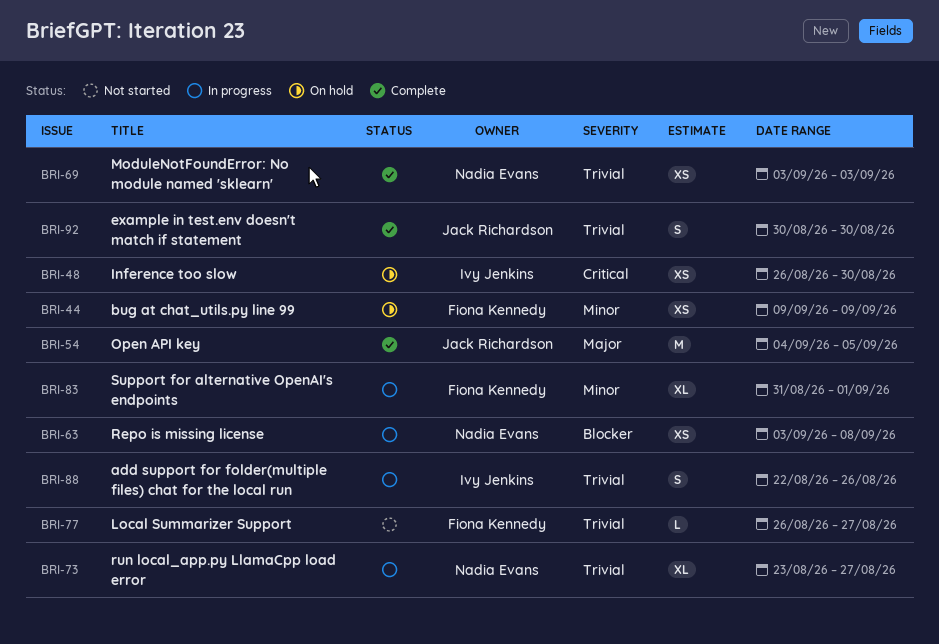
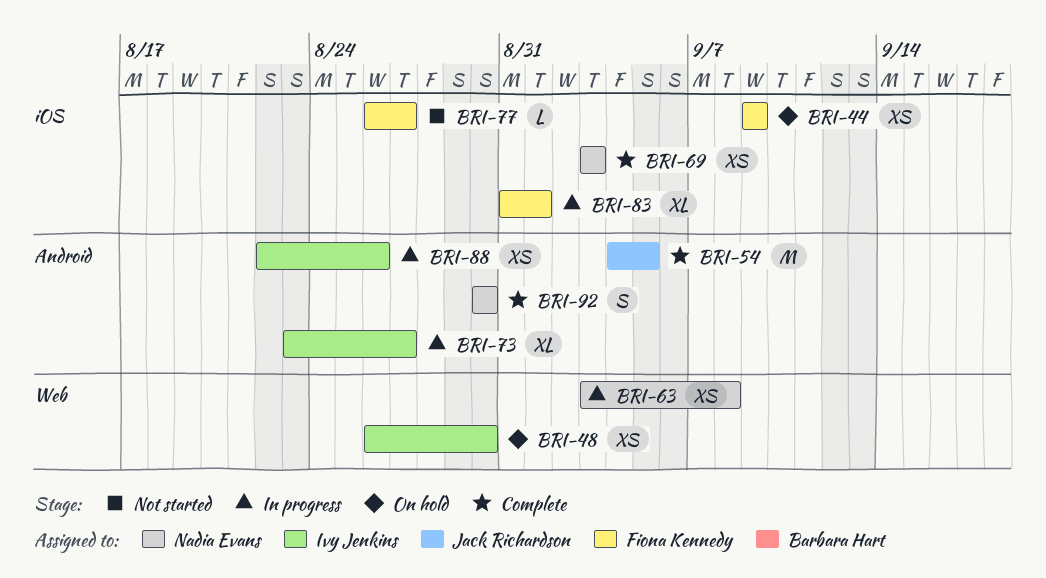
BRI-73, owner: Nadia Evans -> Ivy Jenkins
BRI-88, estimate: S -> XS
BRI-92, owner: Jack Richardson -> Nadia Evans

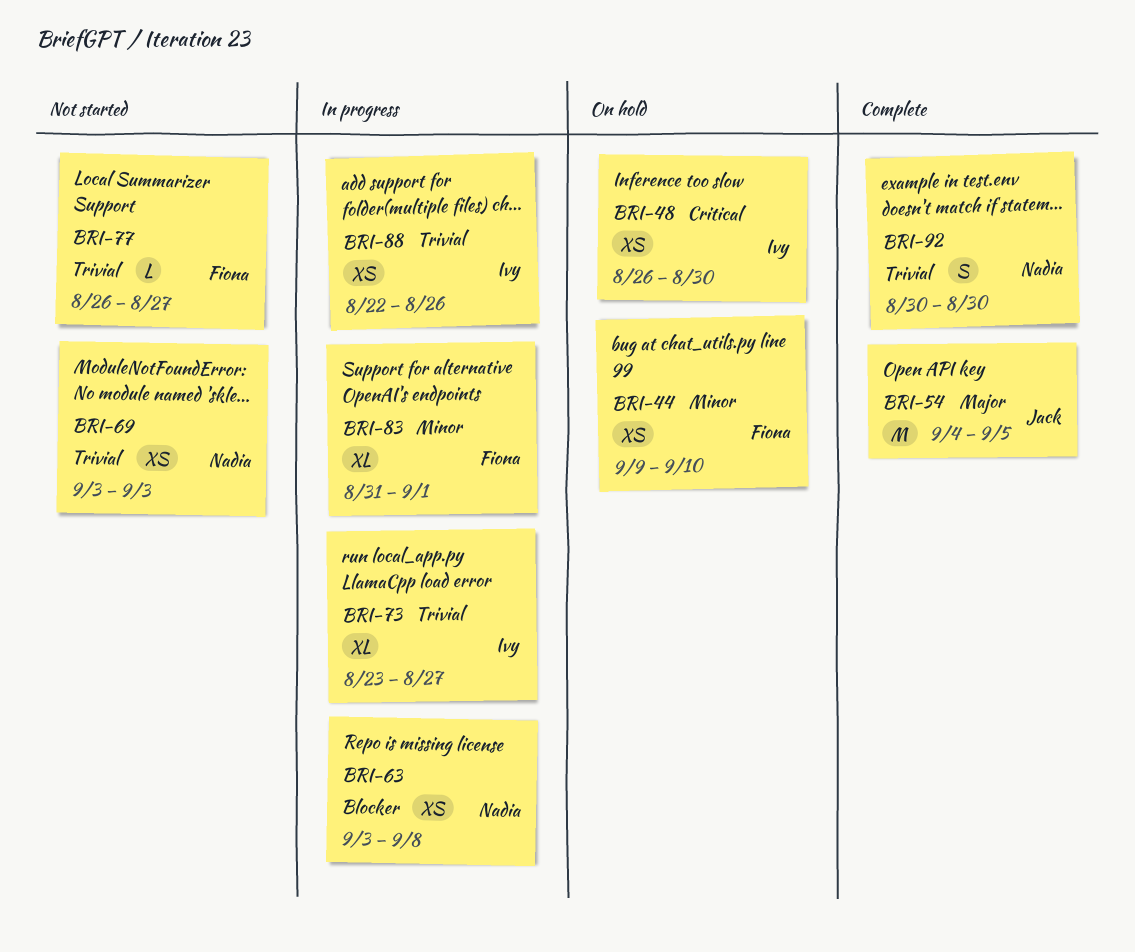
BRI-44, due: Sep 9 -> Sep 10
BRI-69, status: Complete -> Not started

